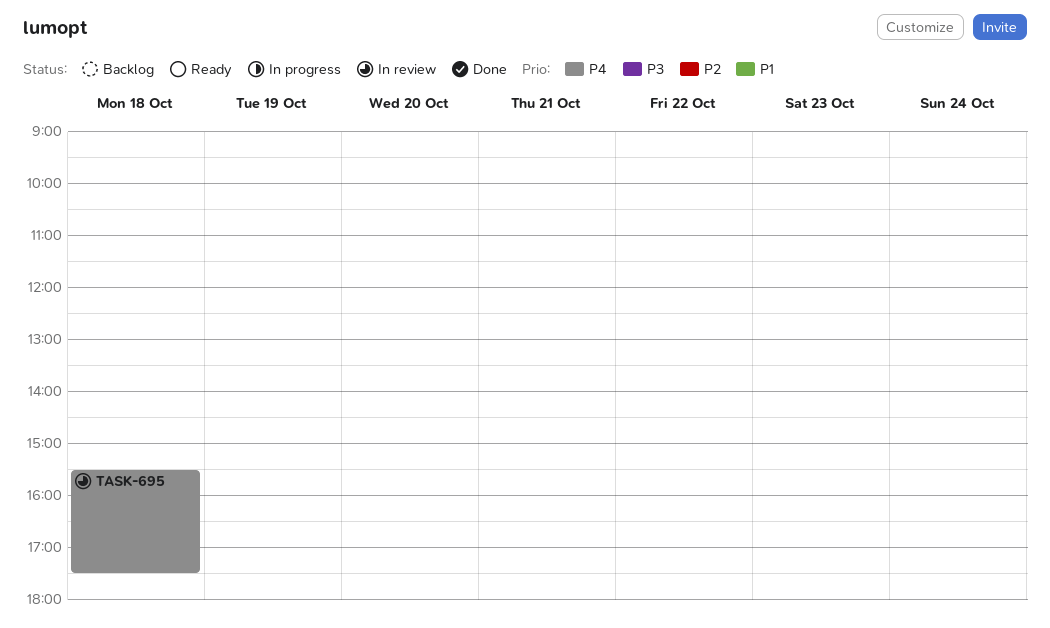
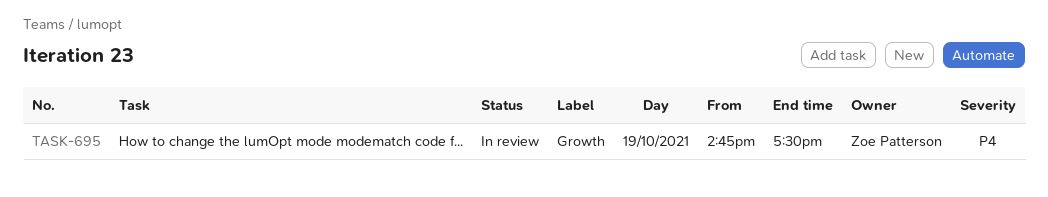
TASK-695, day: Oct 18 -> Oct 19
TASK-695, begins: 15:30 -> 14:45

